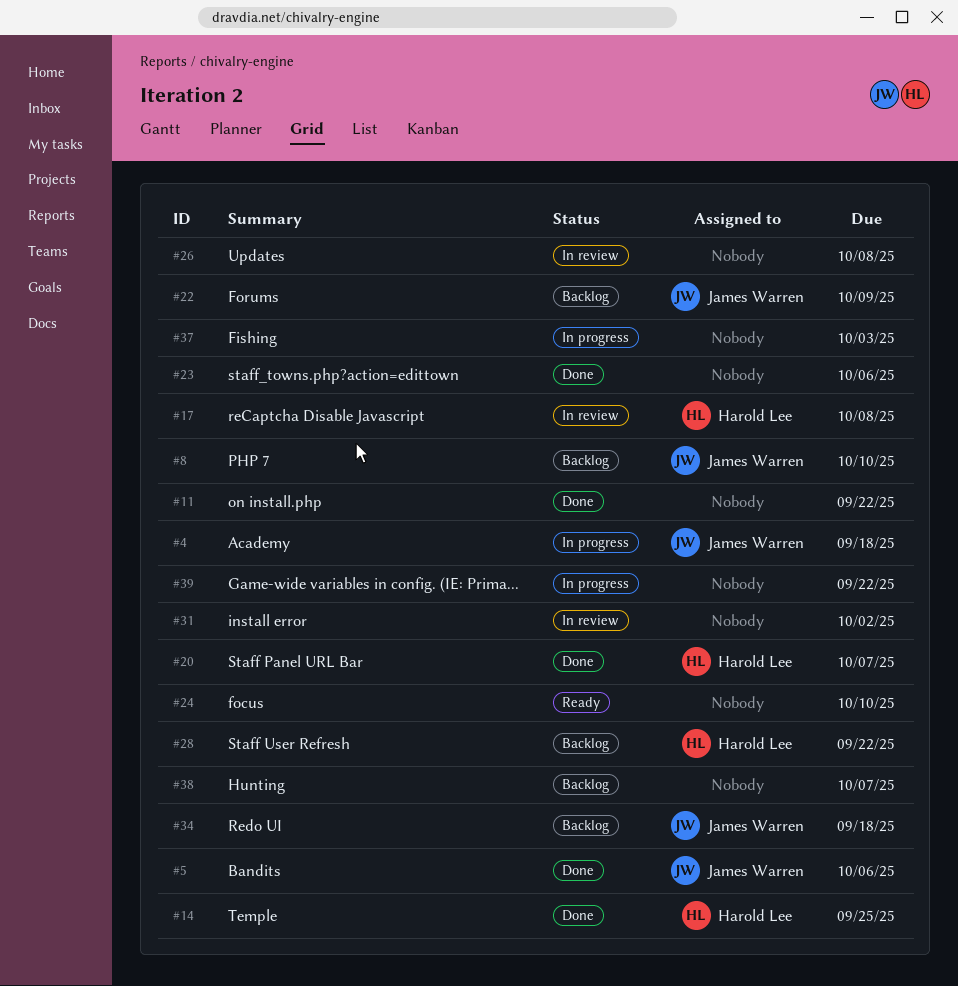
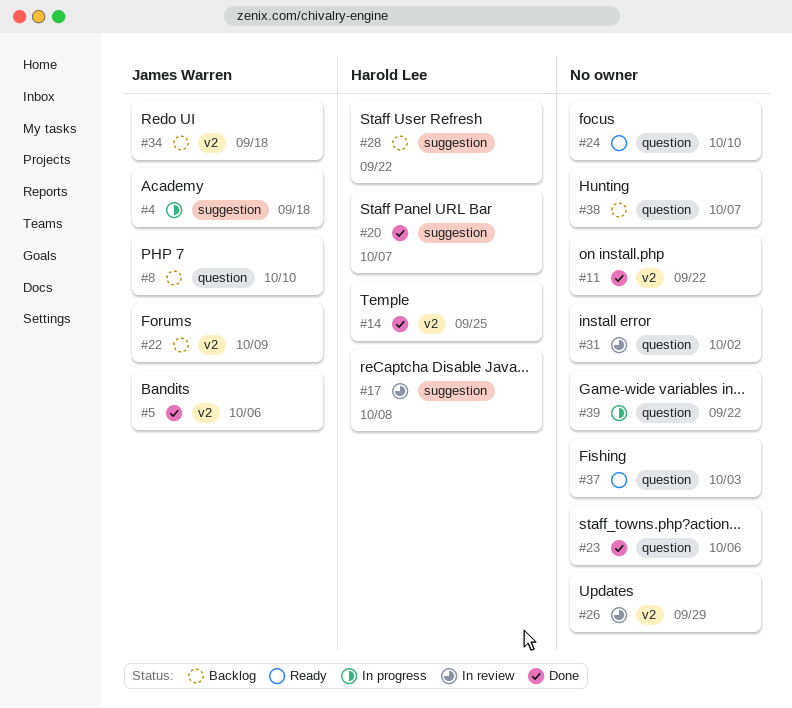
#26, due: Oct 8 -> Sep 29
#37, status: In progress -> Ready

